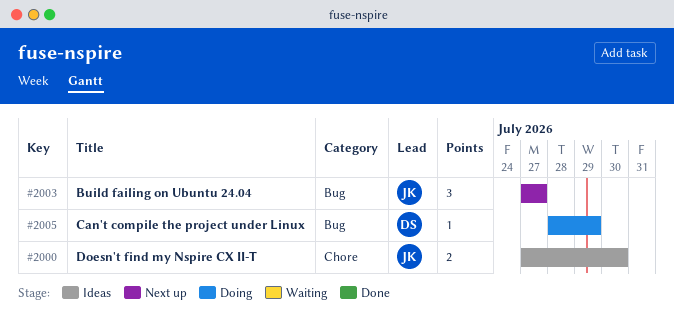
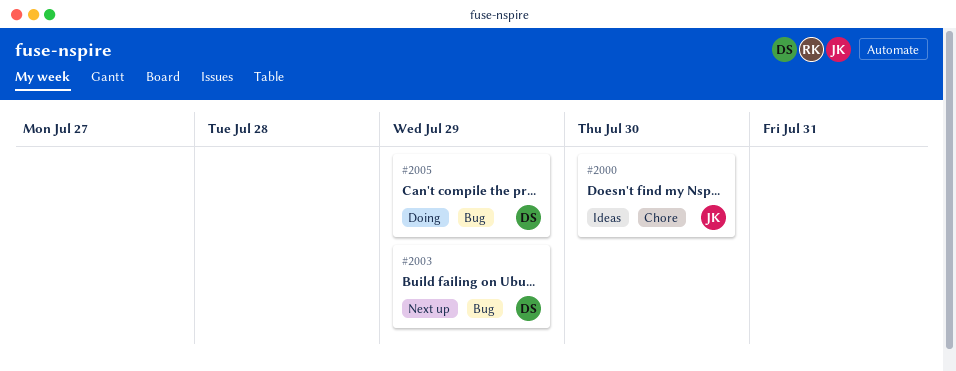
#2003, owner: JK -> DS
#2003, due: Jul 27 -> Jul 29

